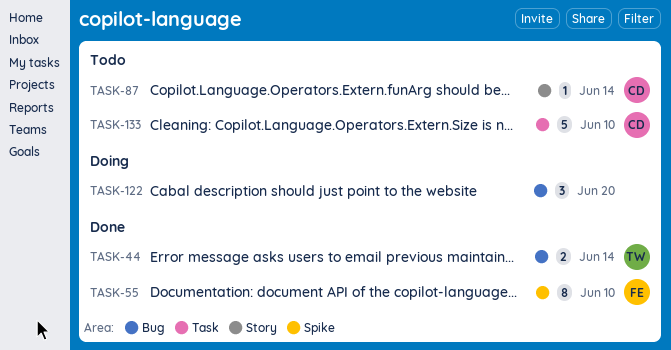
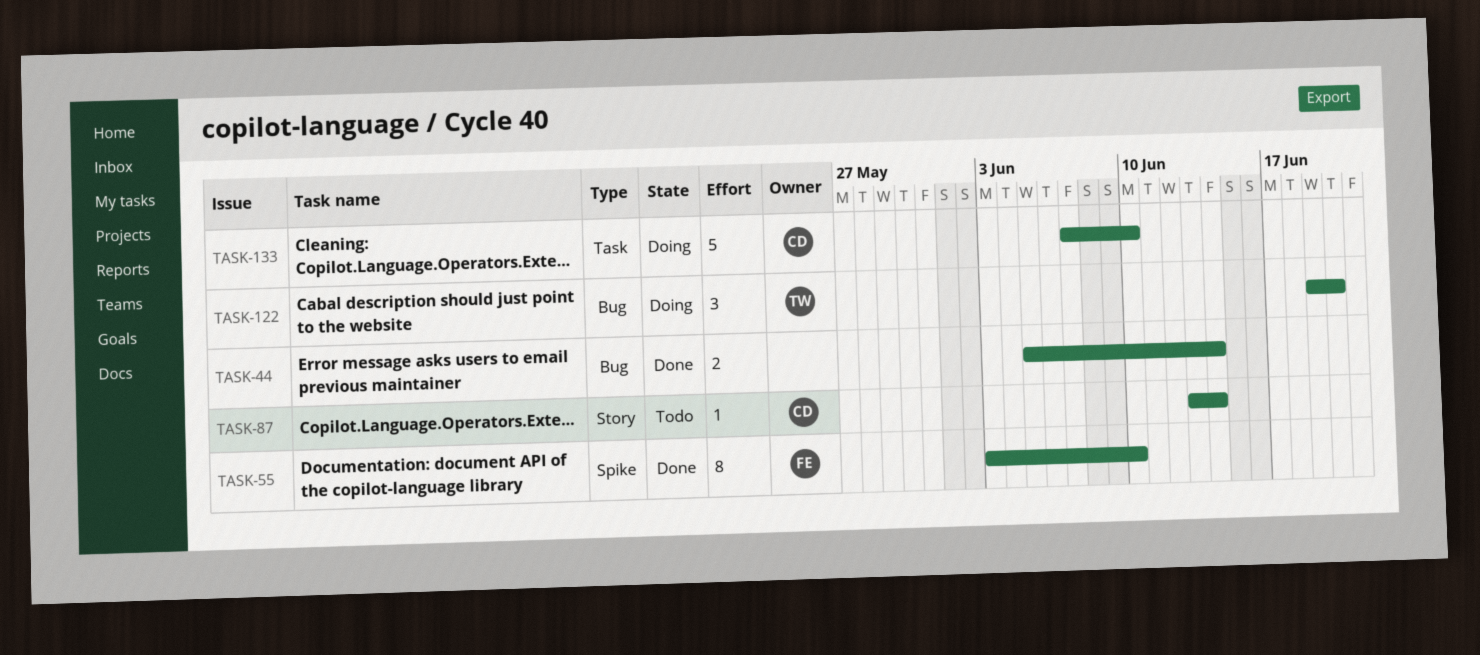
TASK-44, owner: TW -> none
TASK-122, owner: none -> TW
TASK-133, status: Todo -> Doing

